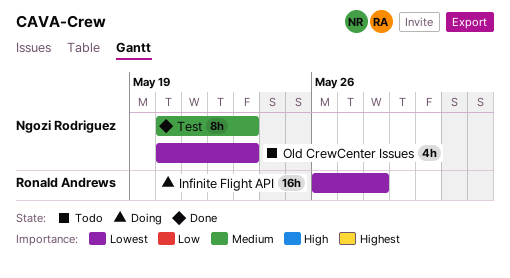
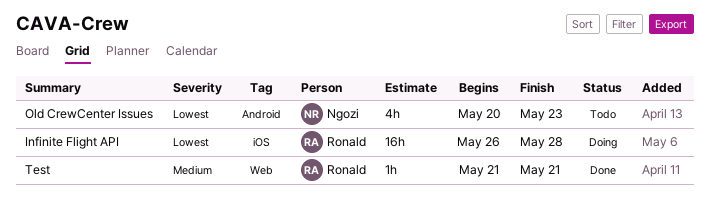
Test, owner: Ngozi Rodriguez -> Ronald Andrews
Test, estimate: 8h -> 1h
Test, start: May 20 -> May 21
Test, due: May 23 -> May 21

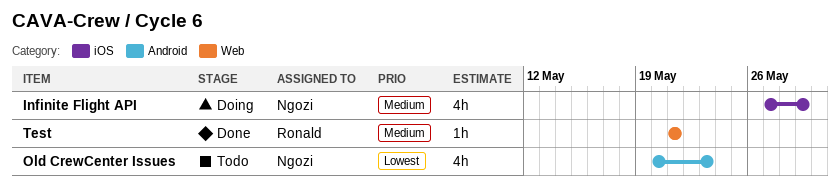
Infinite Flight API, owner: Ronald -> Ngozi
Infinite Flight API, priority: Lowest -> Medium
Infinite Flight API, estimate: 16h -> 4h
Infinite Flight API, start: May 26 -> May 27
Infinite Flight API, due: May 28 -> May 29

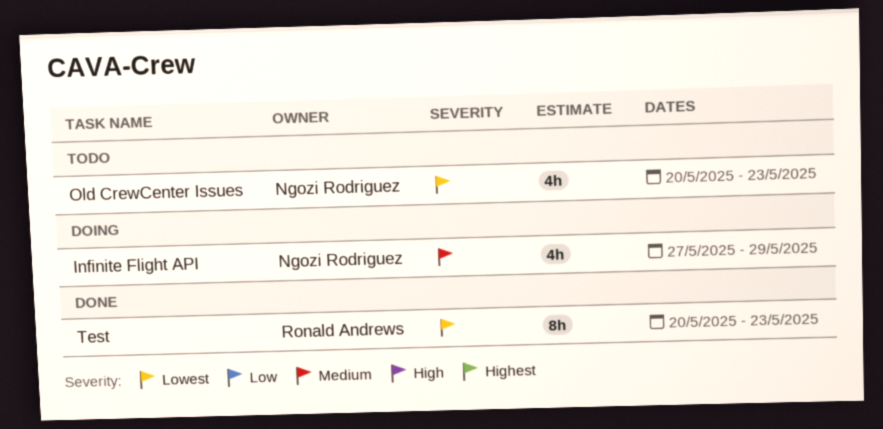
Test, priority: Medium -> Lowest
Test, estimate: 1h -> 8h
Test, start: May 21 -> May 20
Test, due: May 21 -> May 23

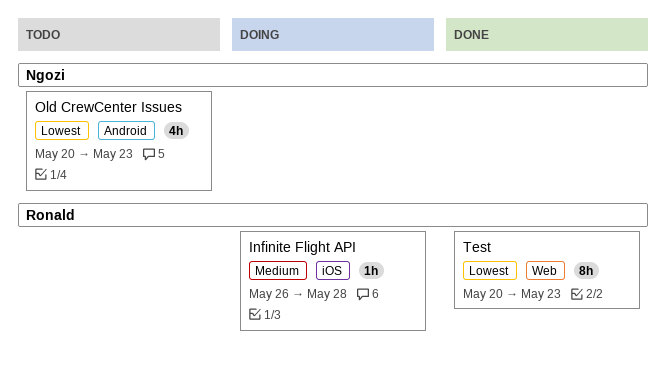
Infinite Flight API, owner: Ngozi Rodriguez -> Ronald Andrews
Infinite Flight API, estimate: 4h -> 1h
Infinite Flight API, start: May 27 -> May 26
Infinite Flight API, due: May 29 -> May 28

